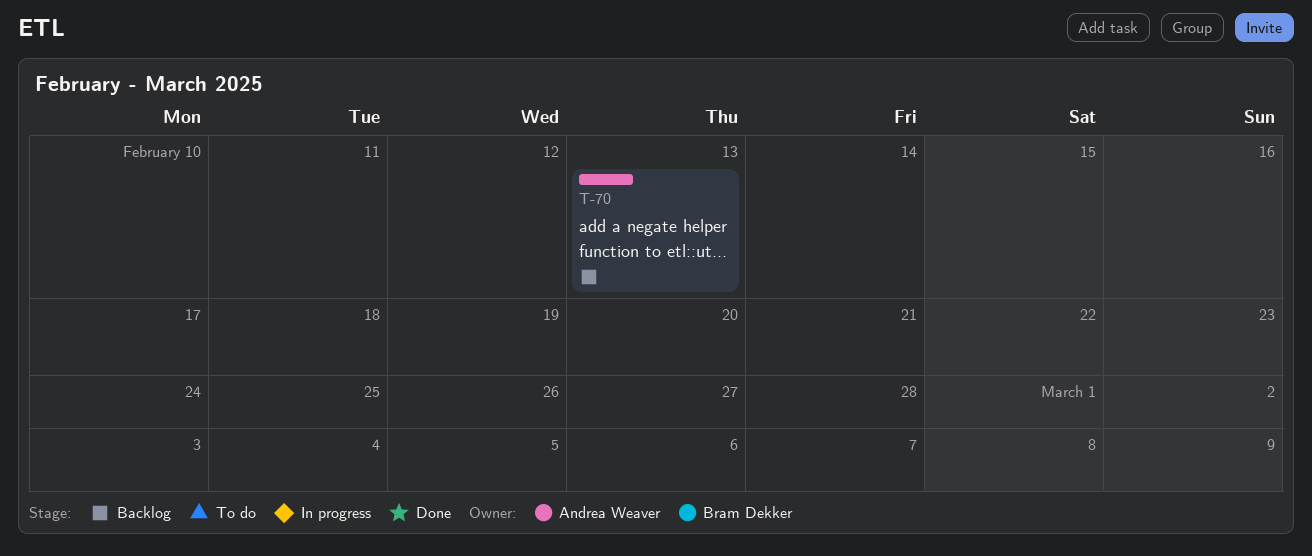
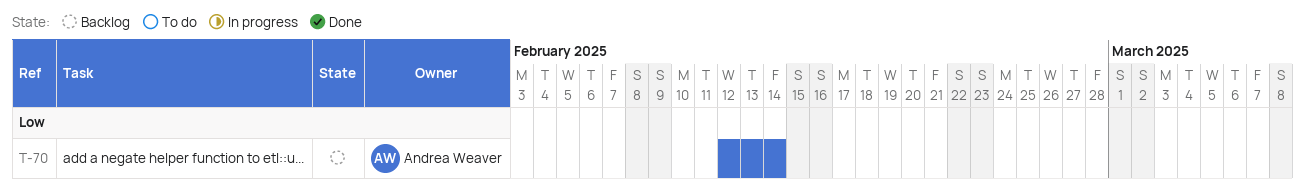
T-70, due: Feb 13 -> Feb 14

